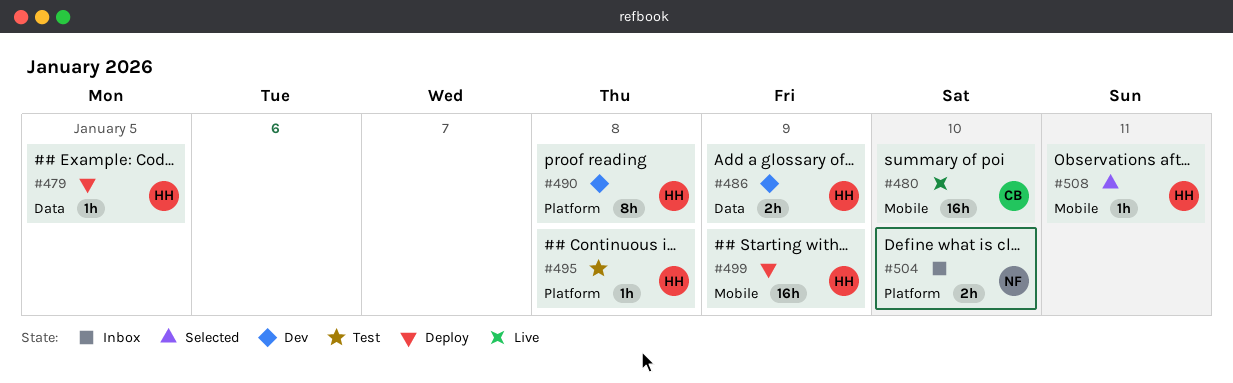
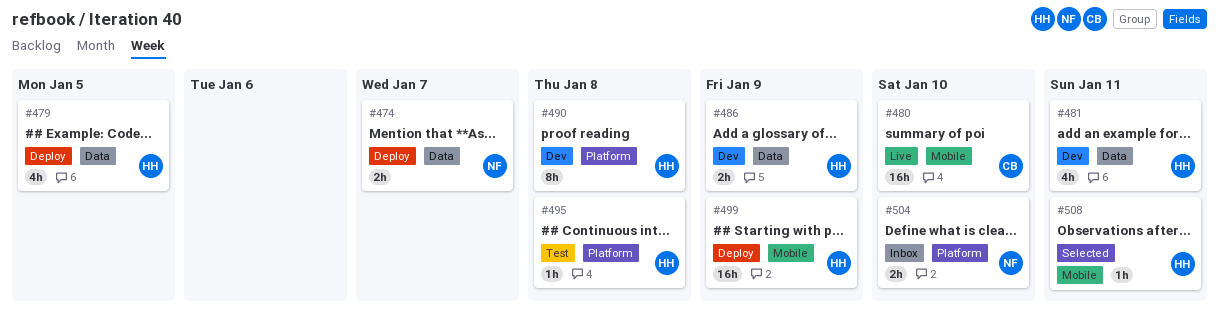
#474: none -> present
#479, estimate: 1h -> 4h
#481: none -> present

